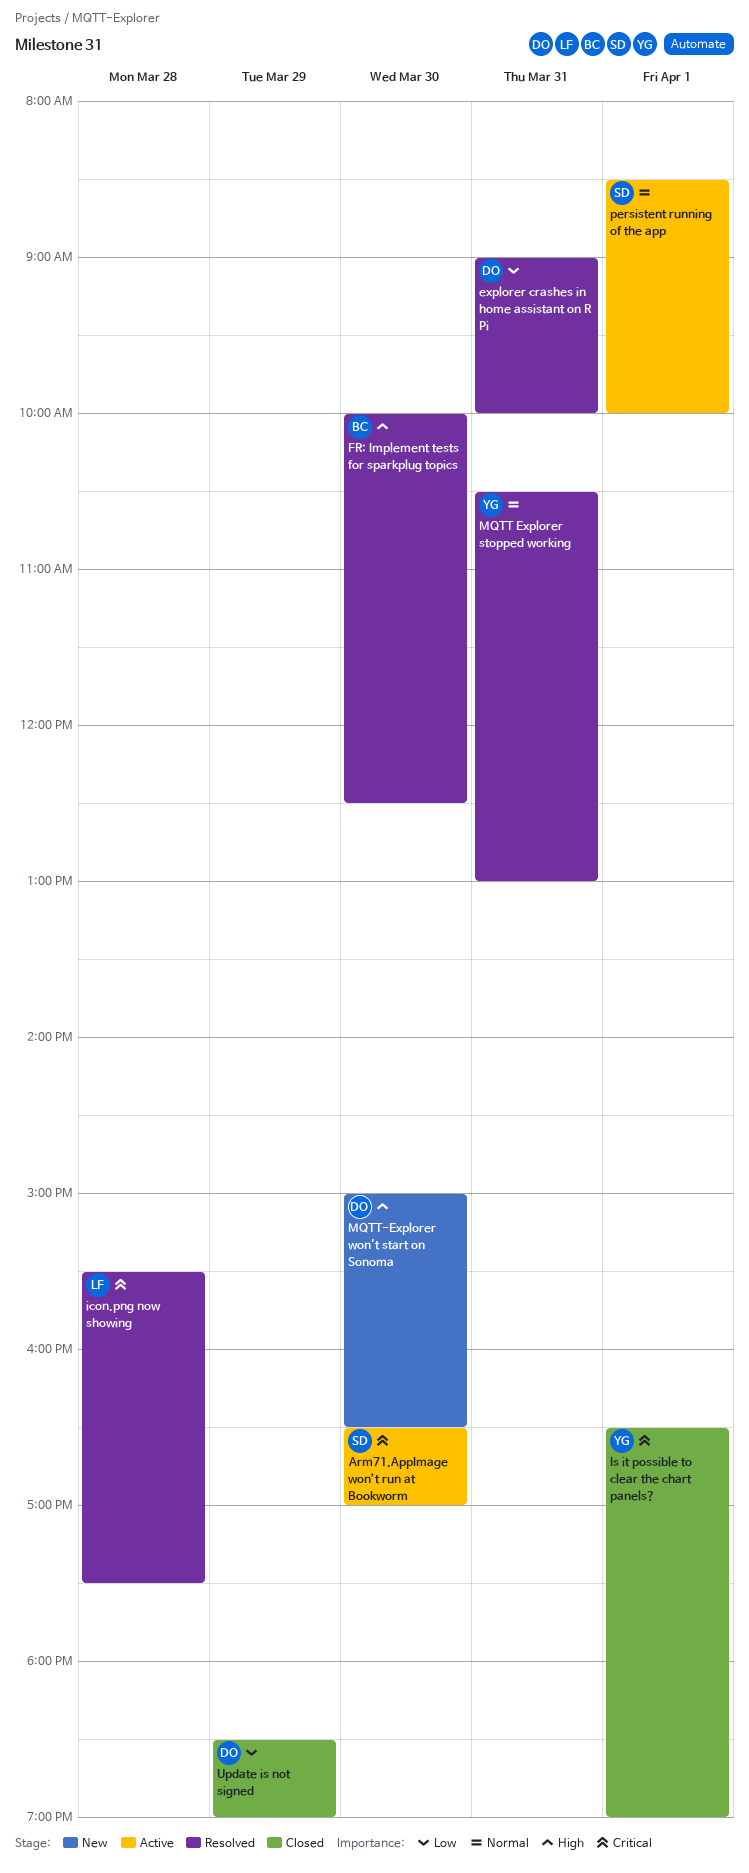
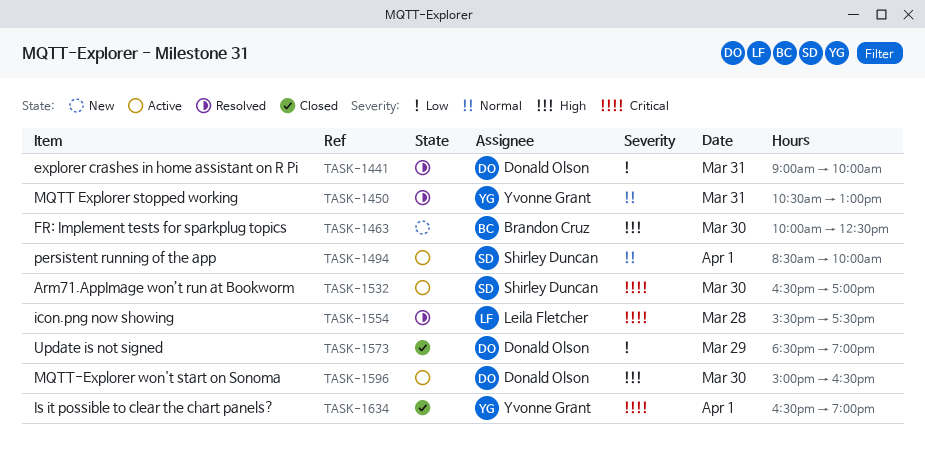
FR: Implement tests for sparkplug topics, status: Resolved -> New
MQTT-Explorer won't start on Sonoma, status: New -> Active

